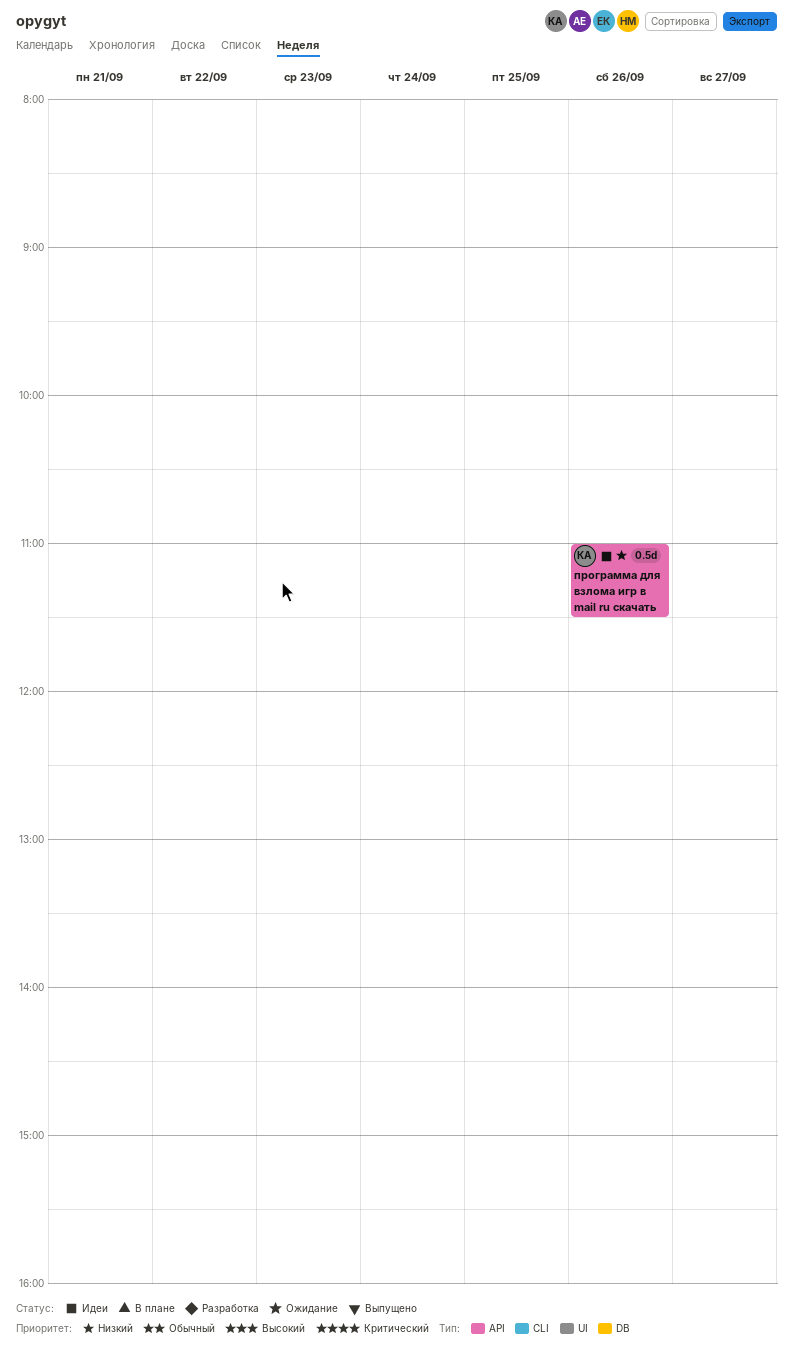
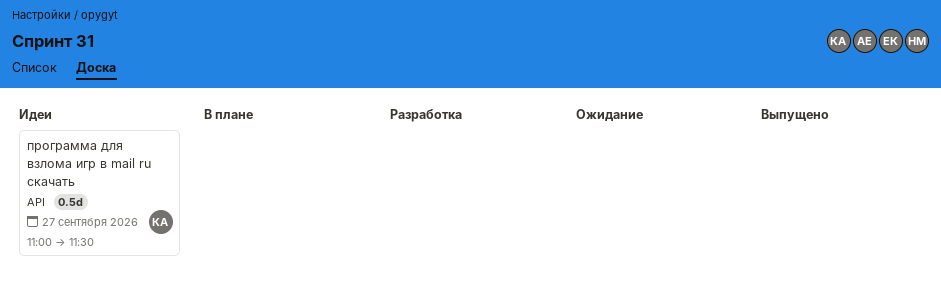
программа для взлома игр в mail ru скачать, day: Sep 26 -> Sep 27

